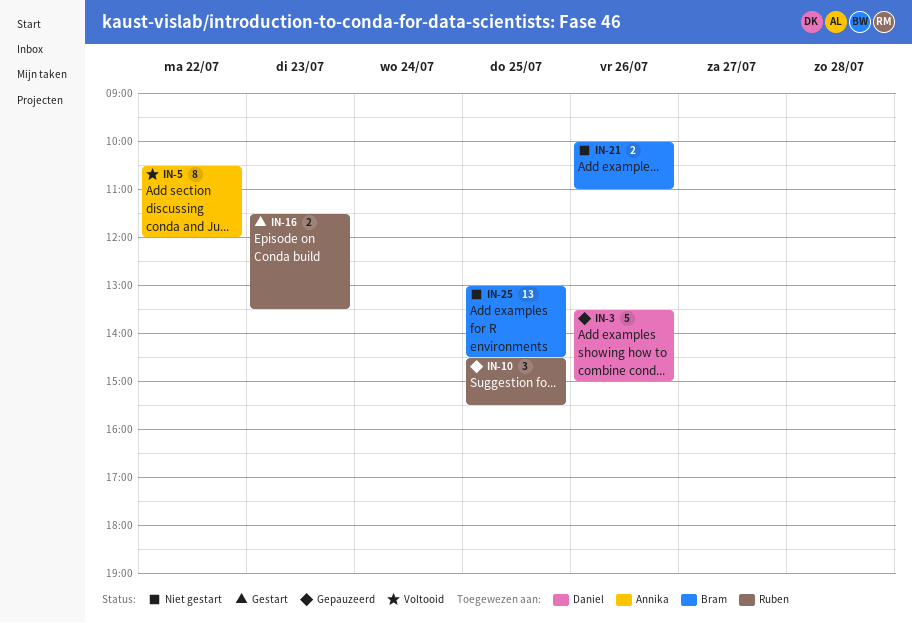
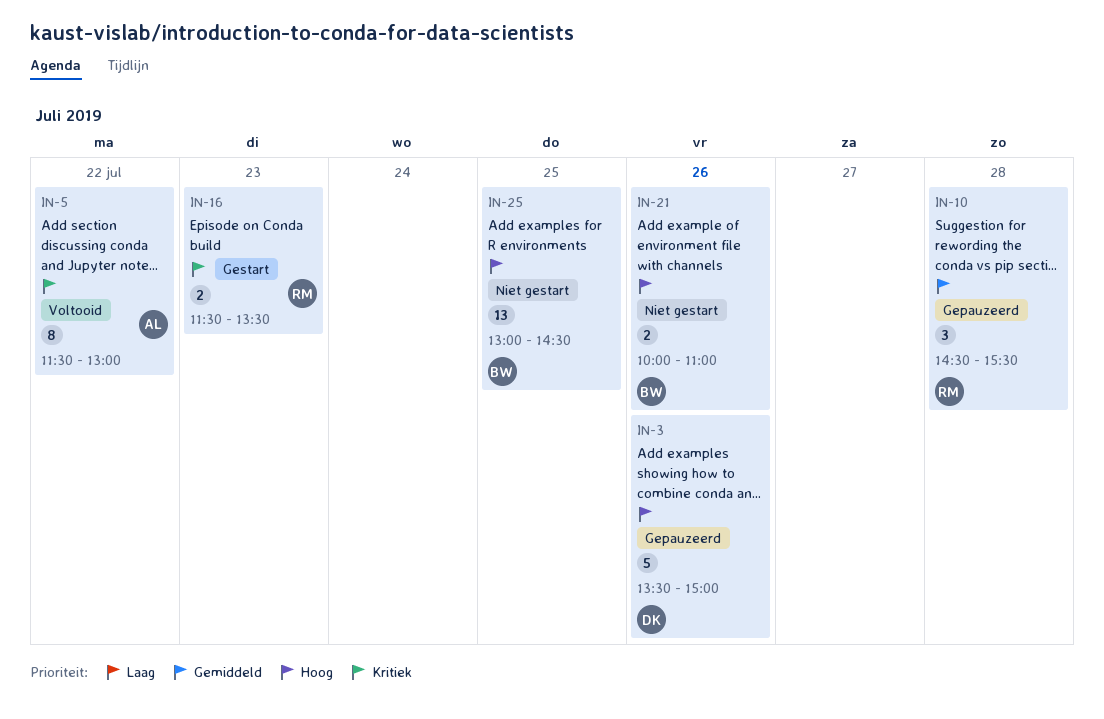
IN-5, begins: 10:30 -> 11:30
IN-5, ends: 12:00 -> 13:00
IN-10, day: Jul 25 -> Jul 28

